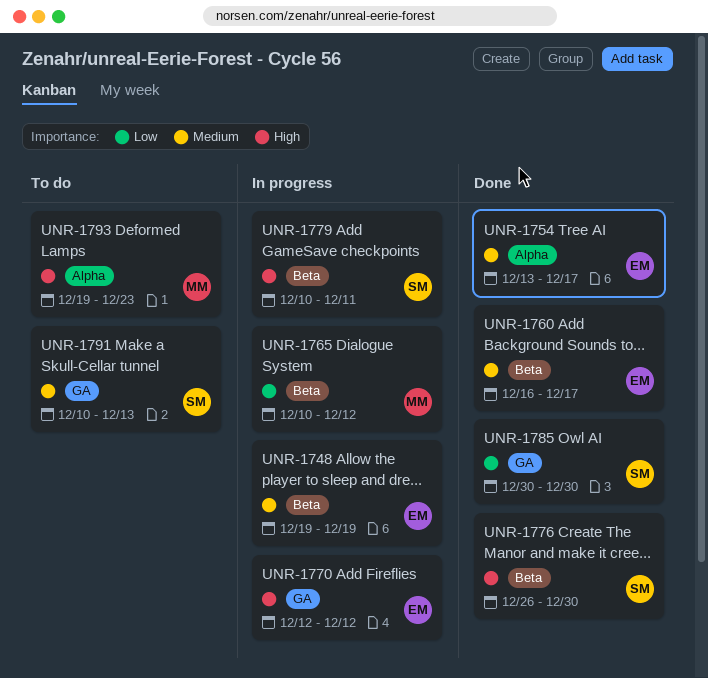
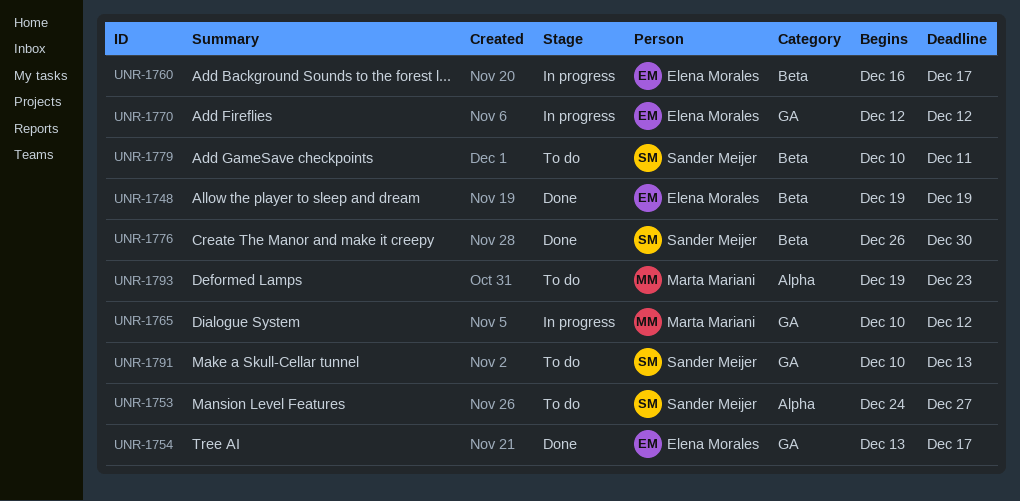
UNR-1748, status: In progress -> Done
UNR-1753: none -> present
UNR-1754, label: Alpha -> GA
UNR-1760, status: Done -> In progress
UNR-1765, label: Beta -> GA
UNR-1779, status: In progress -> To do
UNR-1785: present -> none

